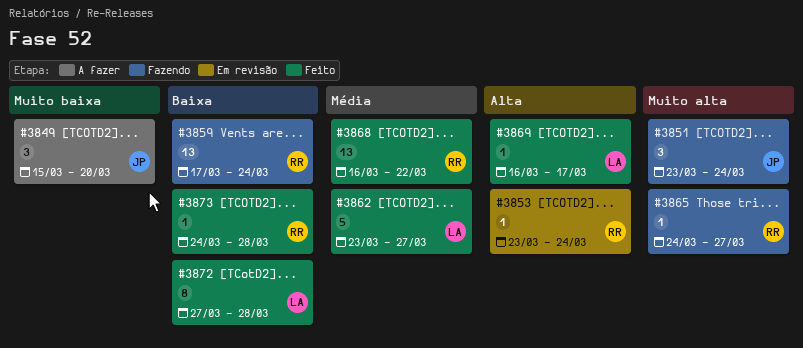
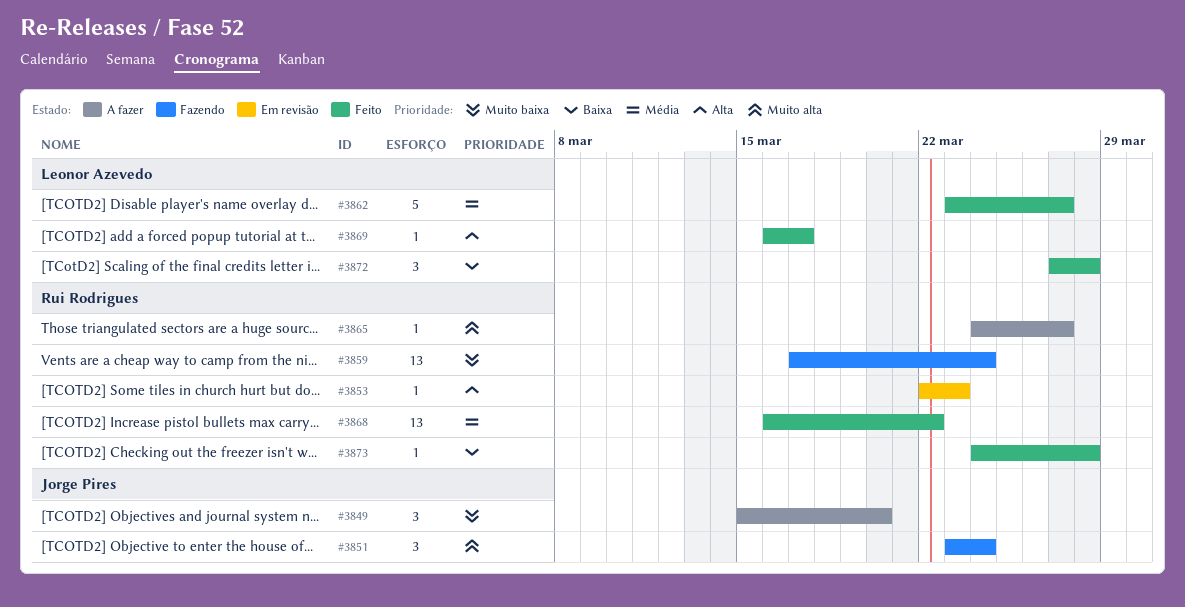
#3853, start: Mar 23 -> Mar 22
#3853, due: Mar 24 -> Mar 23
#3859, priority: Baixa -> Muito baixa
#3865, status: Fazendo -> A fazer
#3872, estimate: 8 -> 3

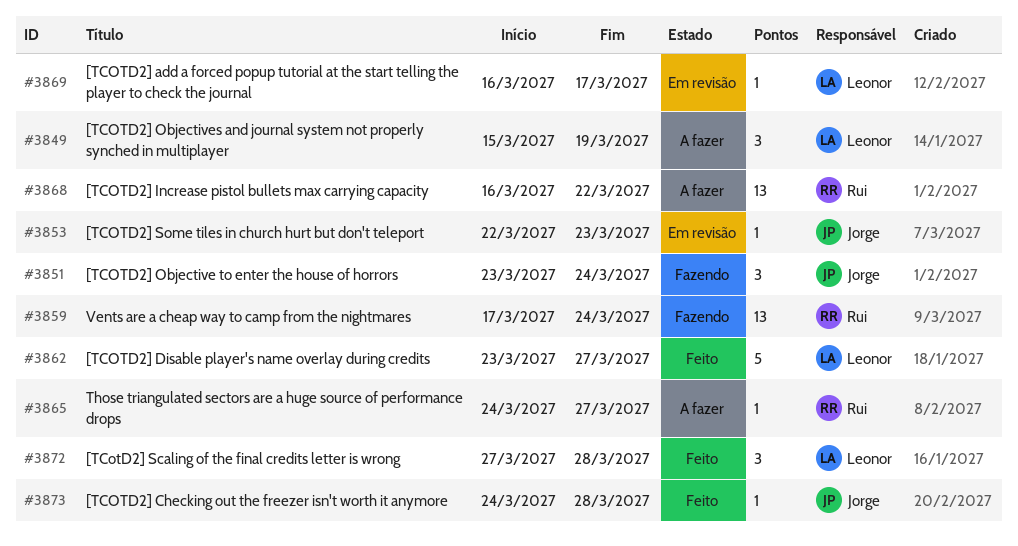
#3849, owner: Jorge Pires -> Leonor Azevedo
#3849, due: Mar 20 -> Mar 19
#3853, owner: Rui Rodrigues -> Jorge Pires
#3868, status: Feito -> A fazer
#3869, status: Feito -> Em revisão
#3873, owner: Rui Rodrigues -> Jorge Pires

